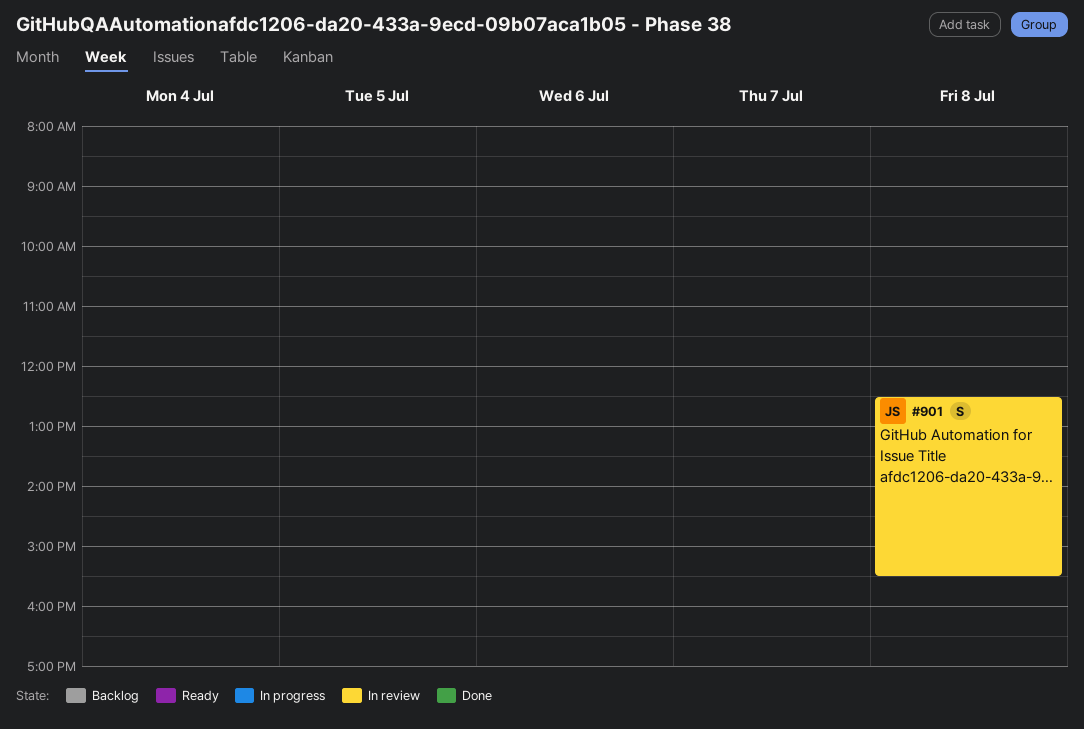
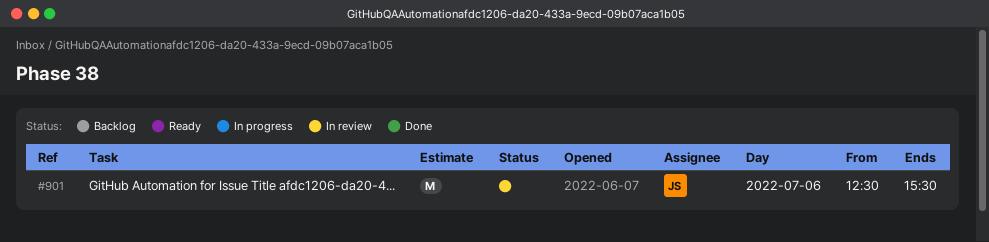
#901, estimate: S -> M
#901, day: Jul 8 -> Jul 6

